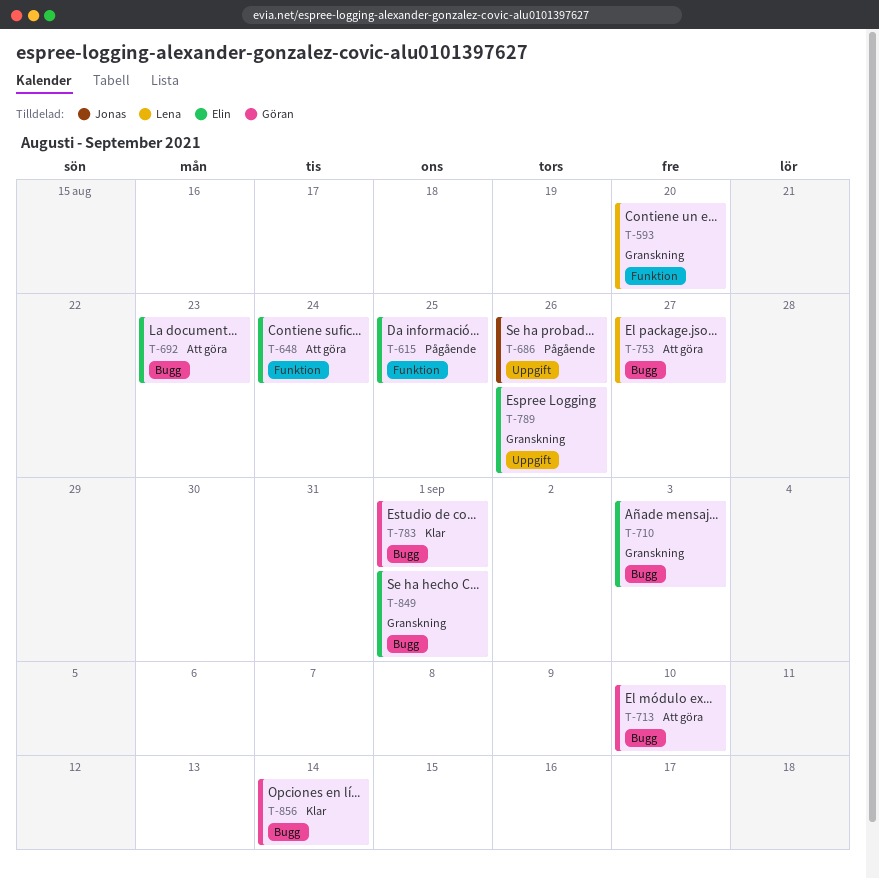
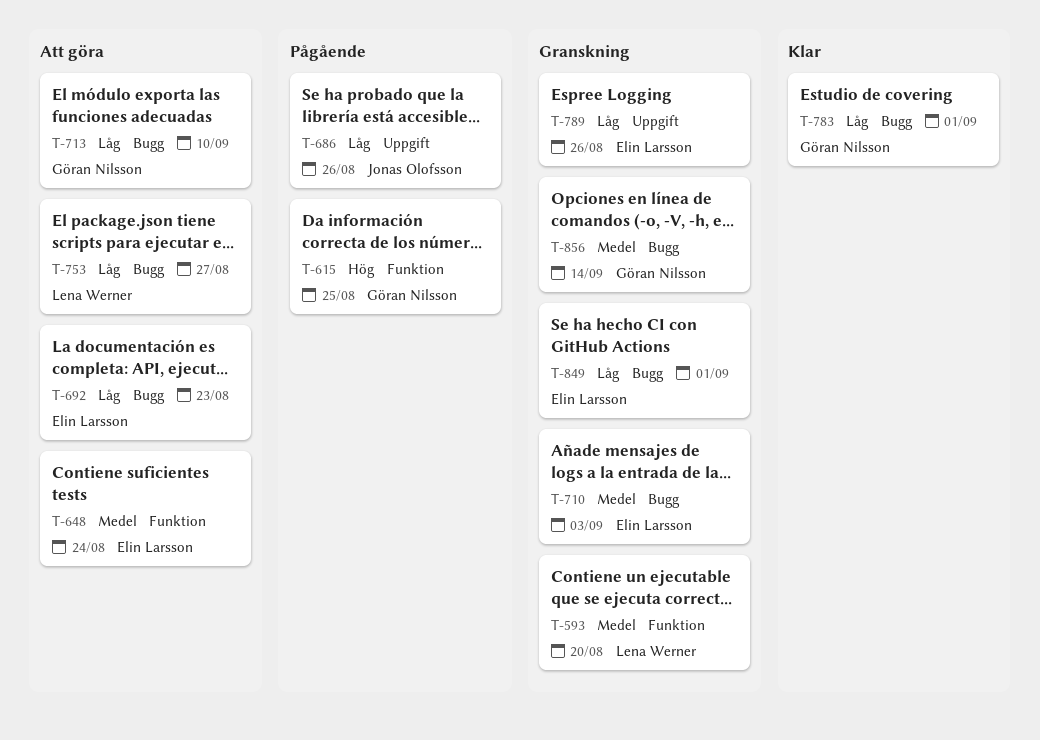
T-615, owner: Elin Larsson -> Göran Nilsson
T-856, status: Klar -> Granskning

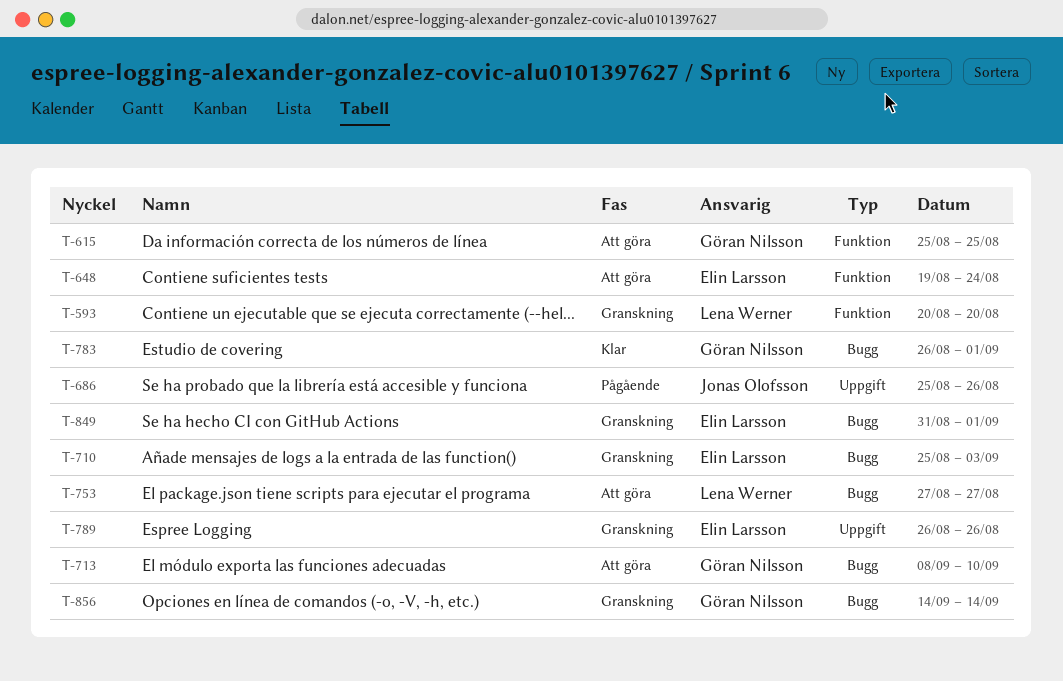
T-615, status: Pågående -> Att göra
T-692: present -> none

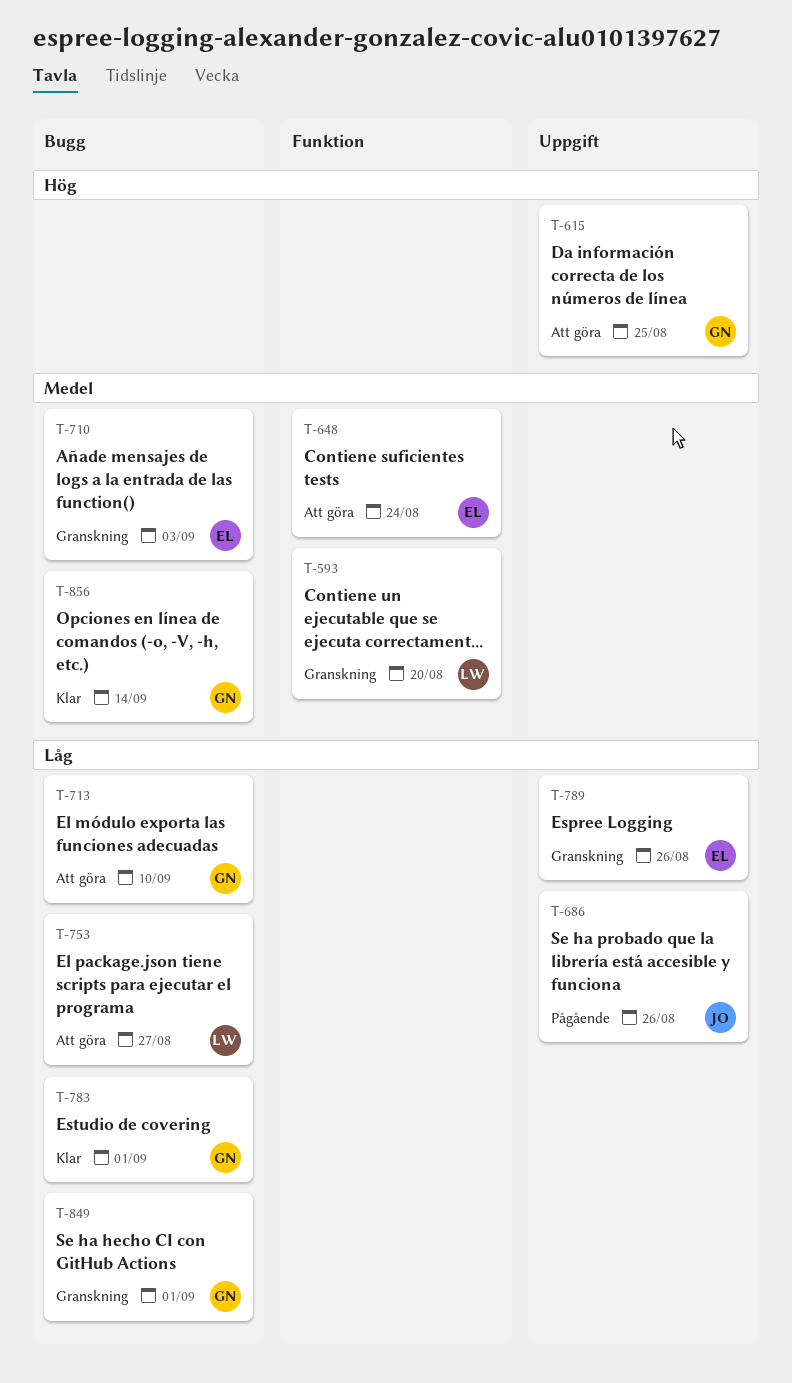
T-615, label: Funktion -> Uppgift
T-849, owner: Elin Larsson -> Göran Nilsson
T-856, status: Granskning -> Klar

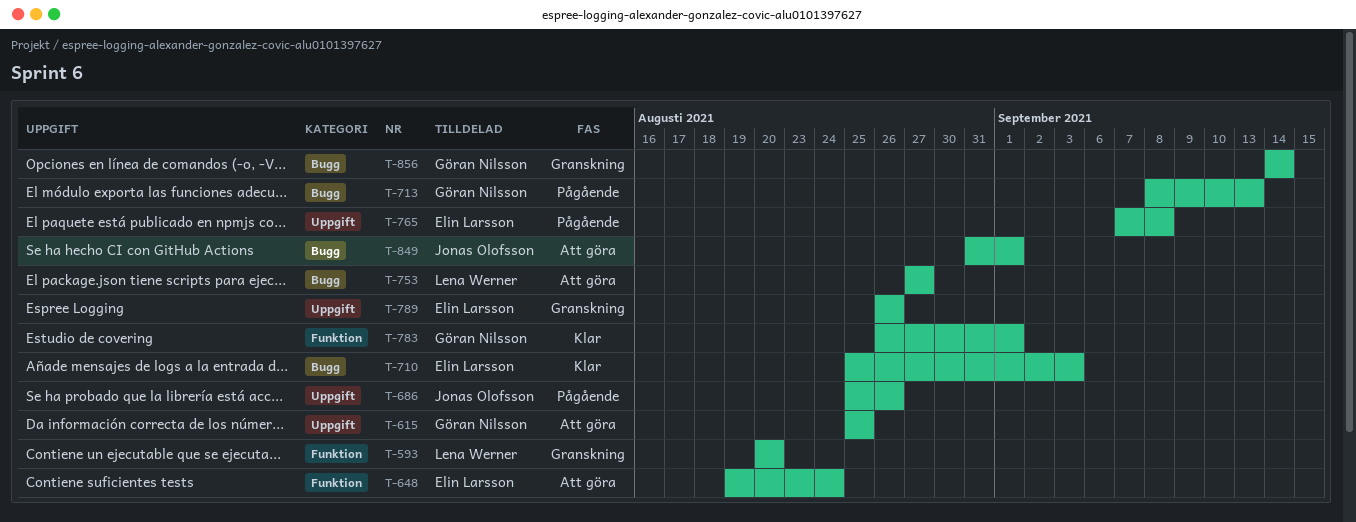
T-710, status: Granskning -> Klar
T-713, status: Att göra -> Pågående
T-713, due: Sep 10 -> Sep 13
T-765: none -> present
T-783, label: Bugg -> Funktion
T-849, status: Granskning -> Att göra
T-849, owner: Göran Nilsson -> Jonas Olofsson
T-856, status: Klar -> Granskning

